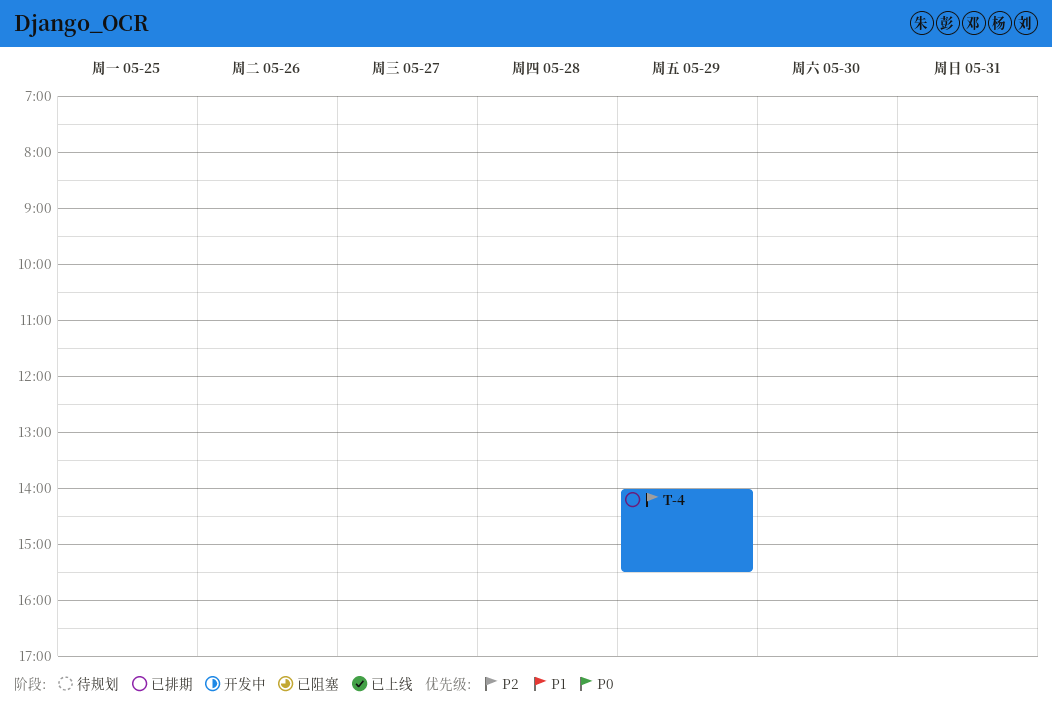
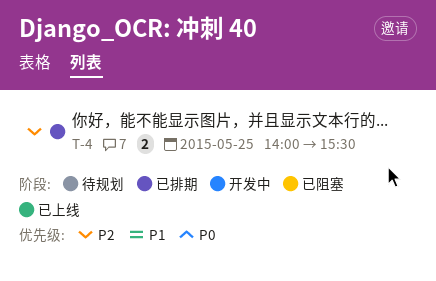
T-4, day: May 29 -> May 25

